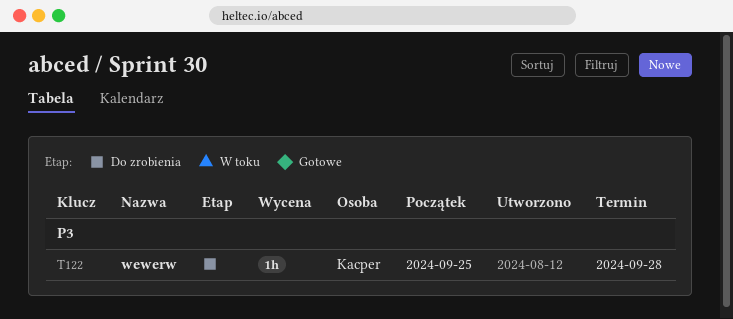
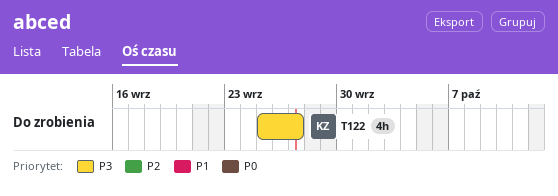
T122, estimate: 1h -> 4h
T122, due: Sep 28 -> Sep 27

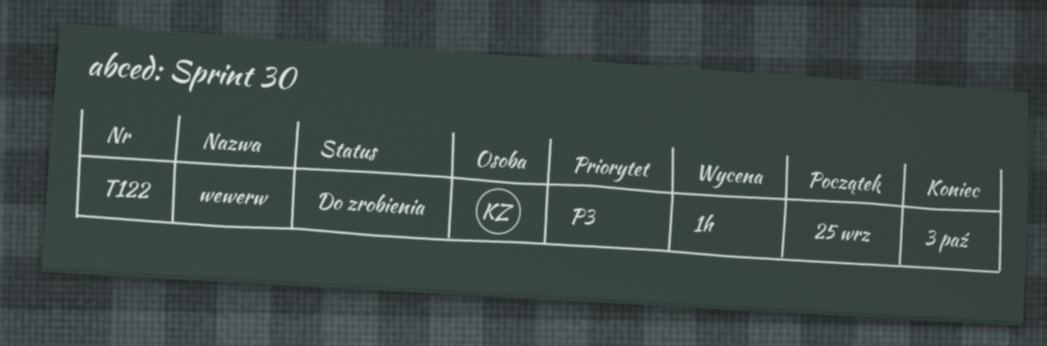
T122, estimate: 4h -> 1h
T122, due: Sep 27 -> Oct 3

